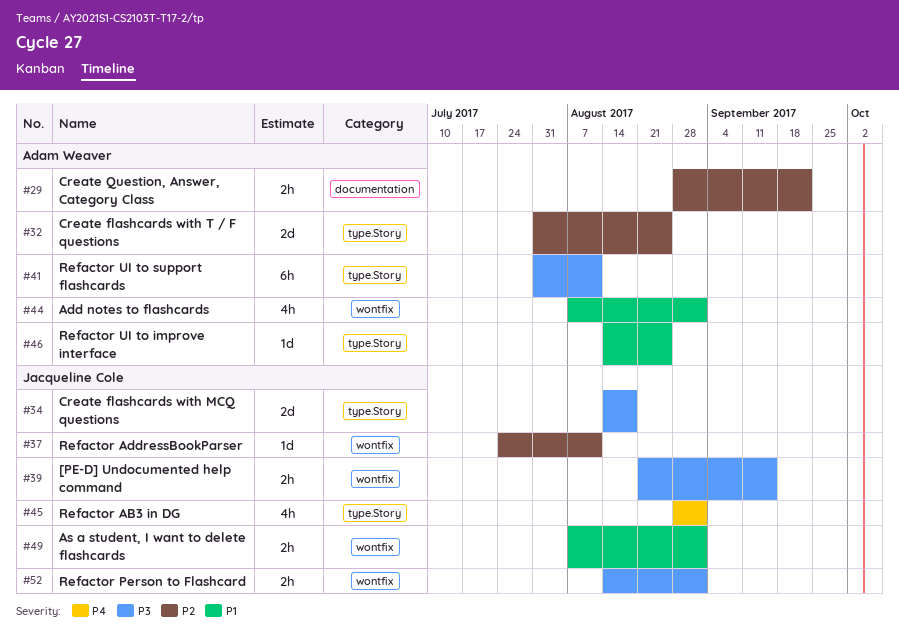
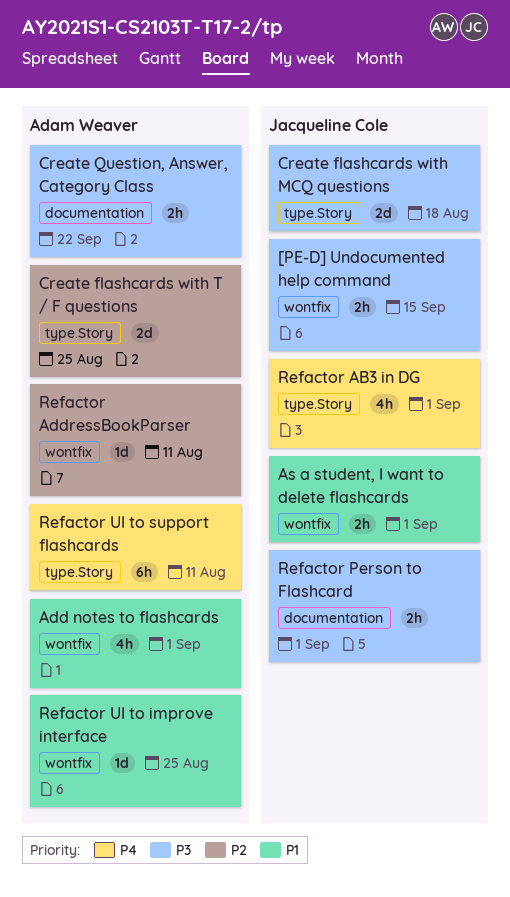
Create Question, Answer, Category Class, priority: P2 -> P3
Refactor AddressBookParser, owner: Jacqueline Cole -> Adam Weaver
Refactor Person to Flashcard, label: wontfix -> documentation
Refactor UI to improve interface, label: type.Story -> wontfix
Refactor UI to support flashcards, priority: P3 -> P4

